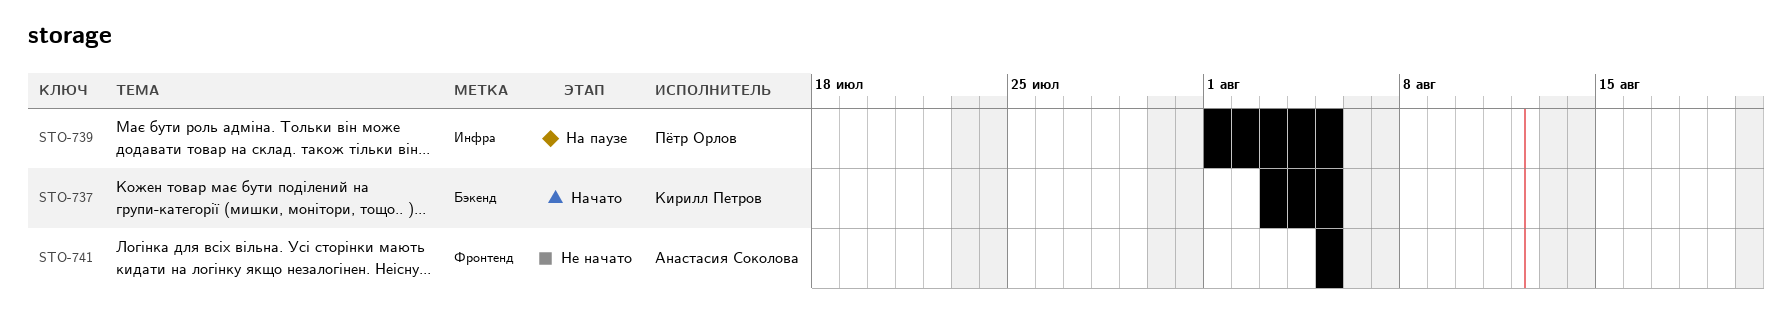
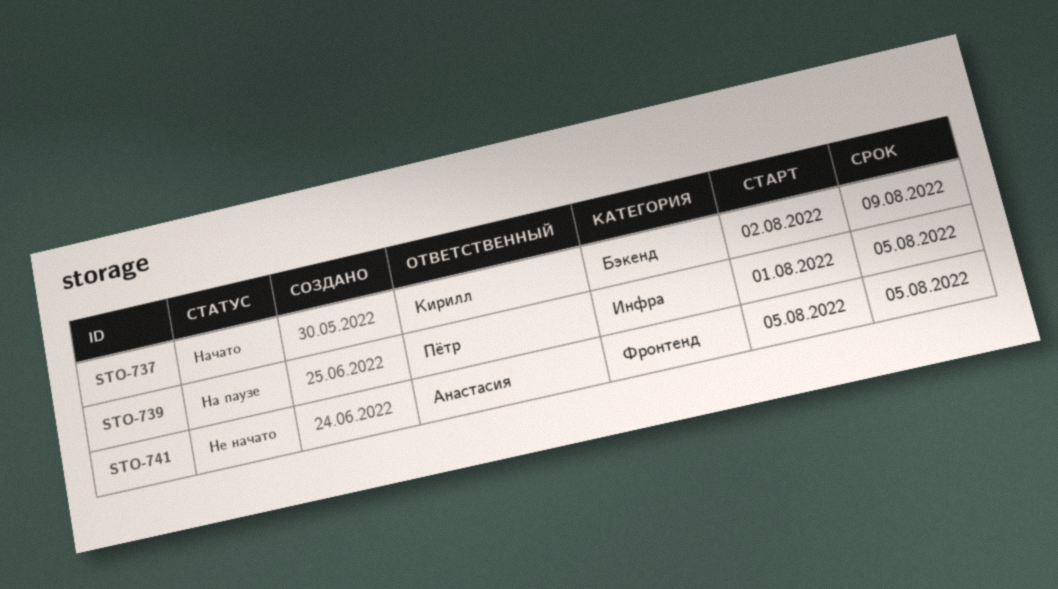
STO-737, start: Aug 3 -> Aug 2
STO-737, due: Aug 5 -> Aug 9

